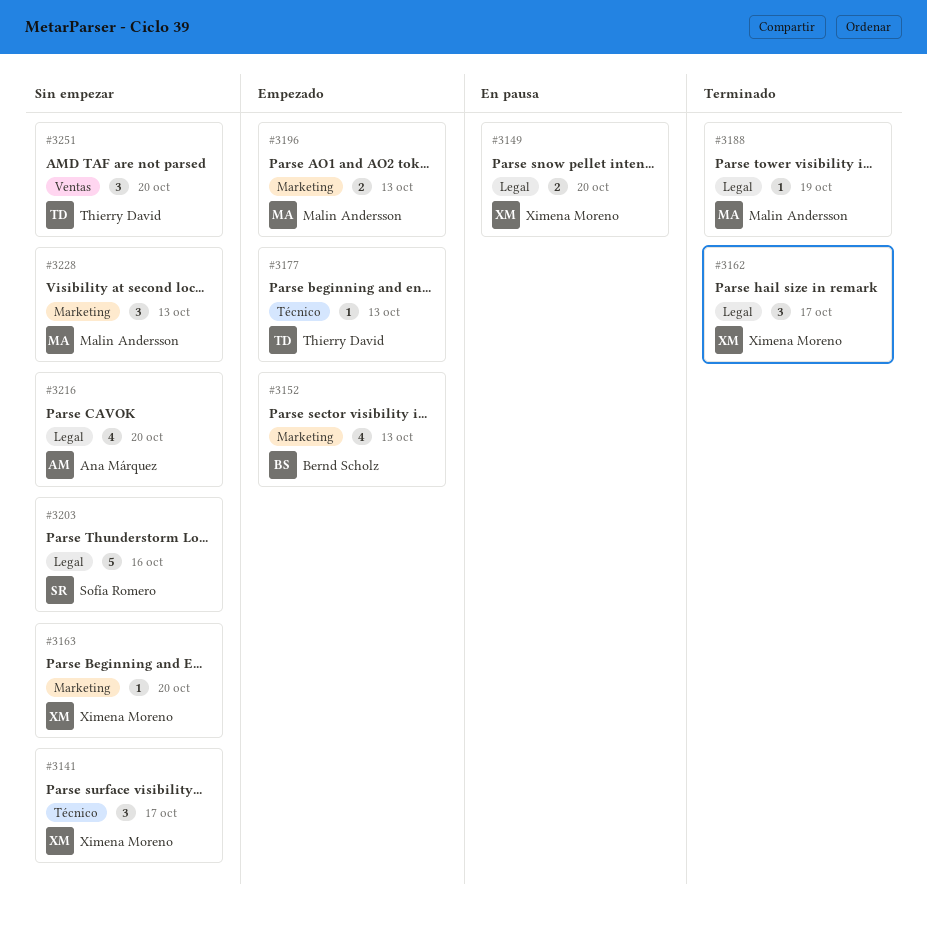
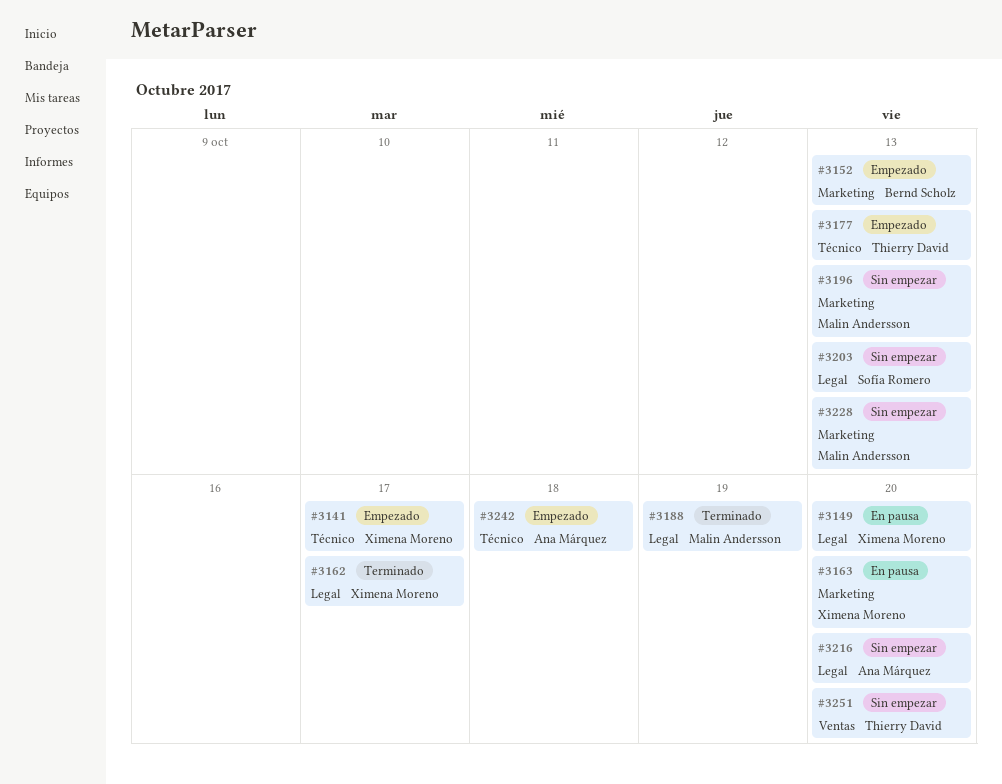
#3141, status: Sin empezar -> Empezado
#3163, status: Sin empezar -> En pausa
#3196, status: Empezado -> Sin empezar
#3203, due: Oct 16 -> Oct 13
#3242: none -> present

